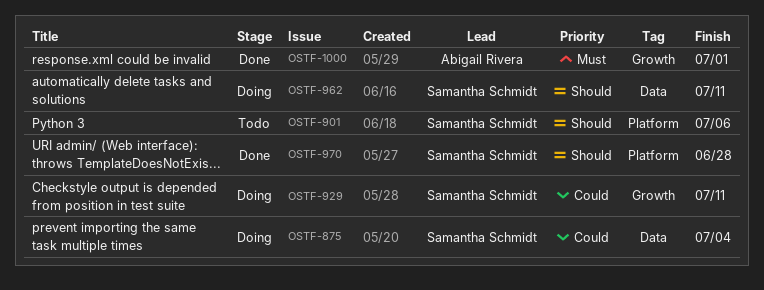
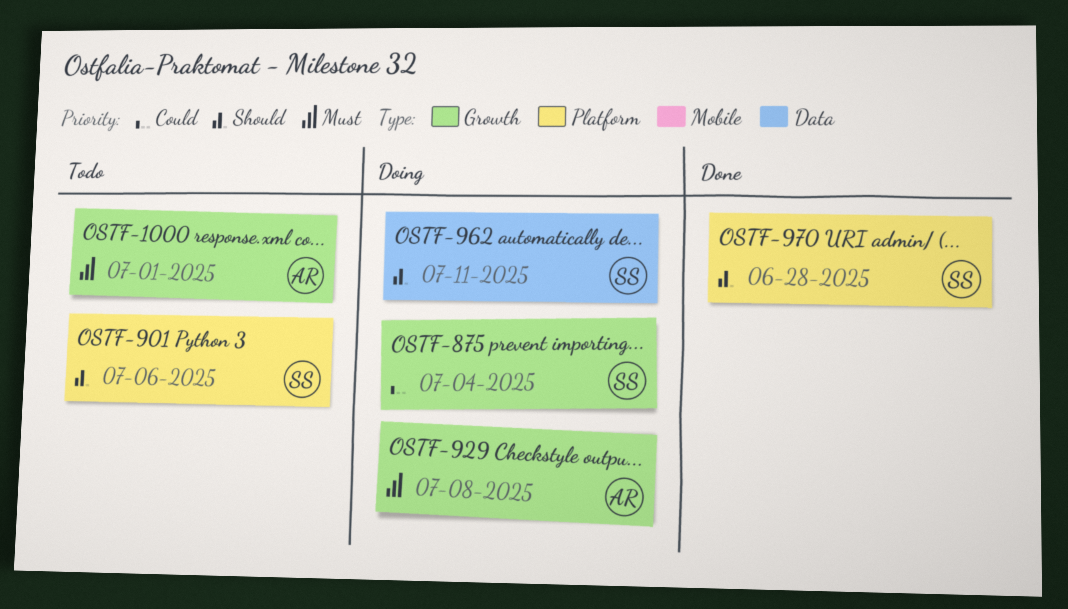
OSTF-875, label: Data -> Growth
OSTF-929, owner: Samantha Schmidt -> Abigail Rivera
OSTF-929, priority: Could -> Must
OSTF-929, due: Jul 11 -> Jul 8
OSTF-1000, status: Done -> Todo

